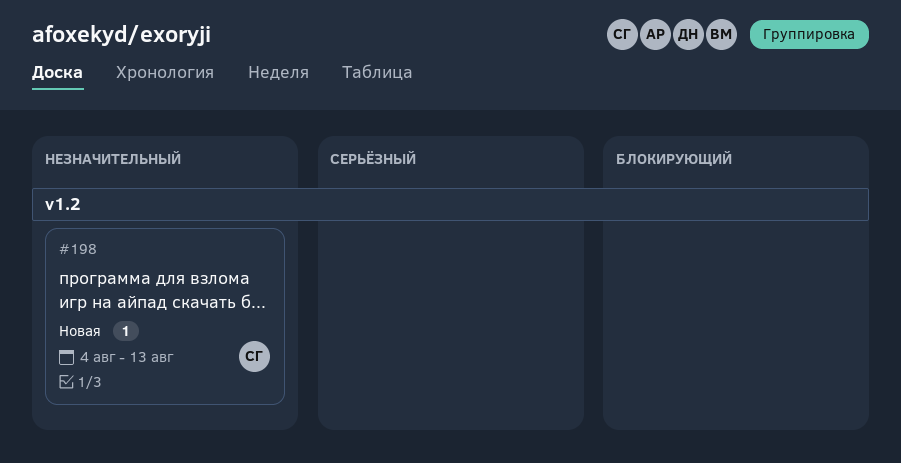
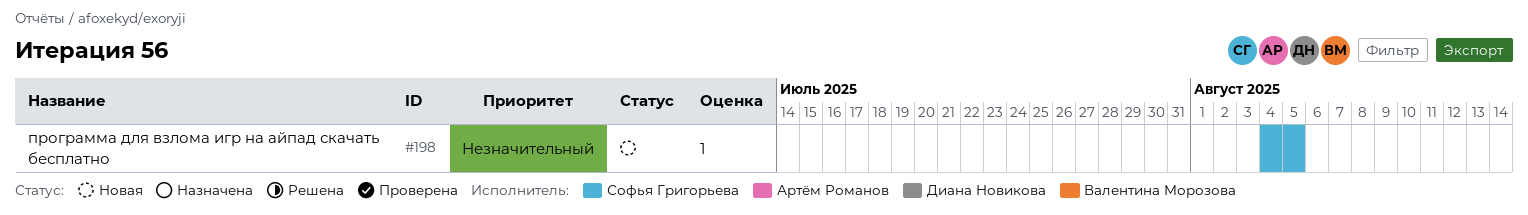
#198, due: Aug 13 -> Aug 5

